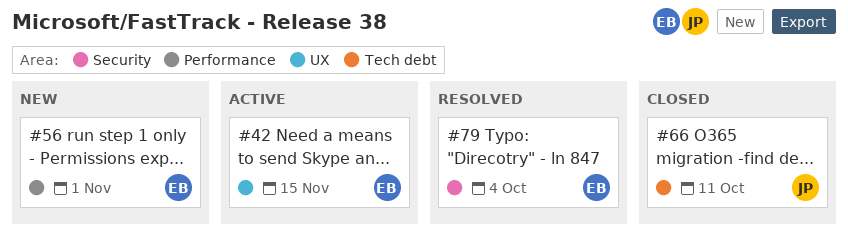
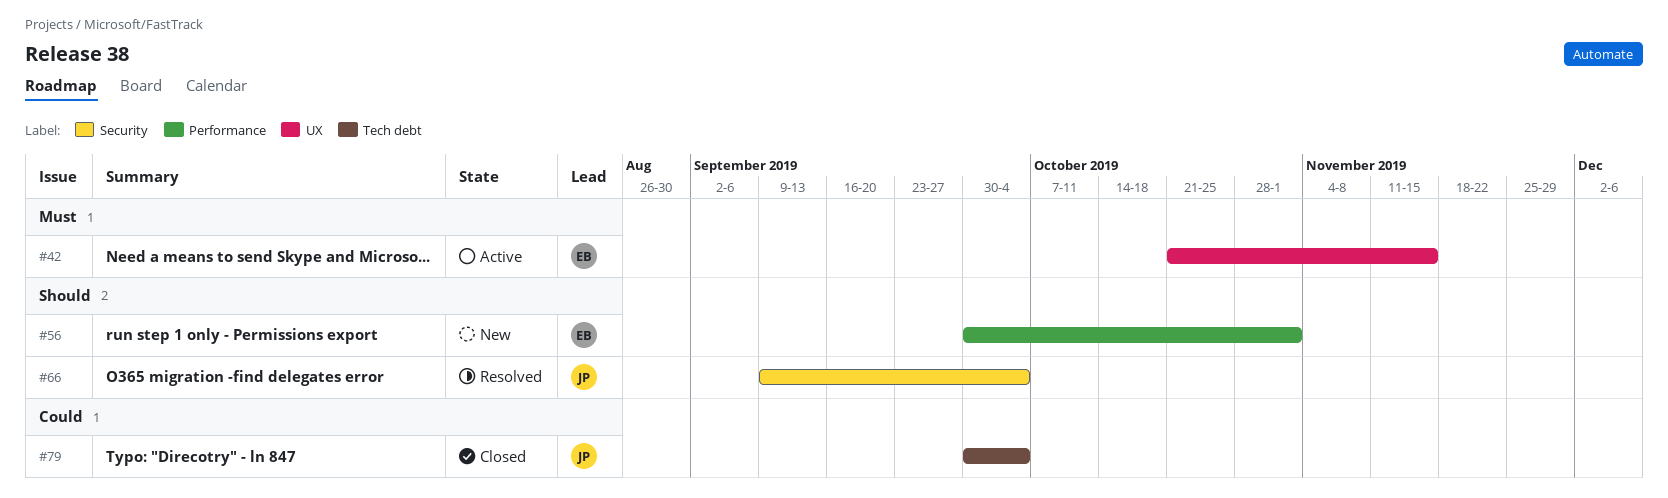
#66, status: Closed -> Resolved
#66, label: Tech debt -> Security
#66, due: Oct 11 -> Oct 4
#79, status: Resolved -> Closed
#79, owner: EB -> JP
#79, label: Security -> Tech debt

